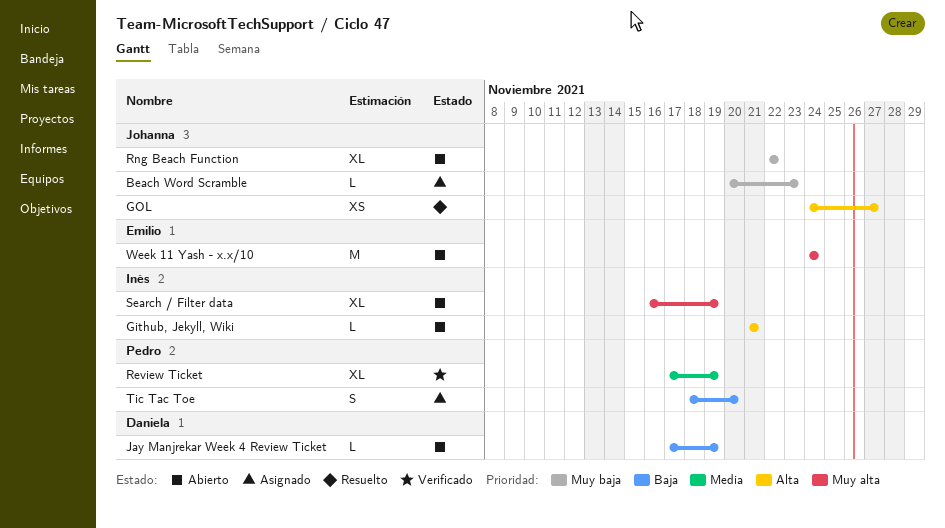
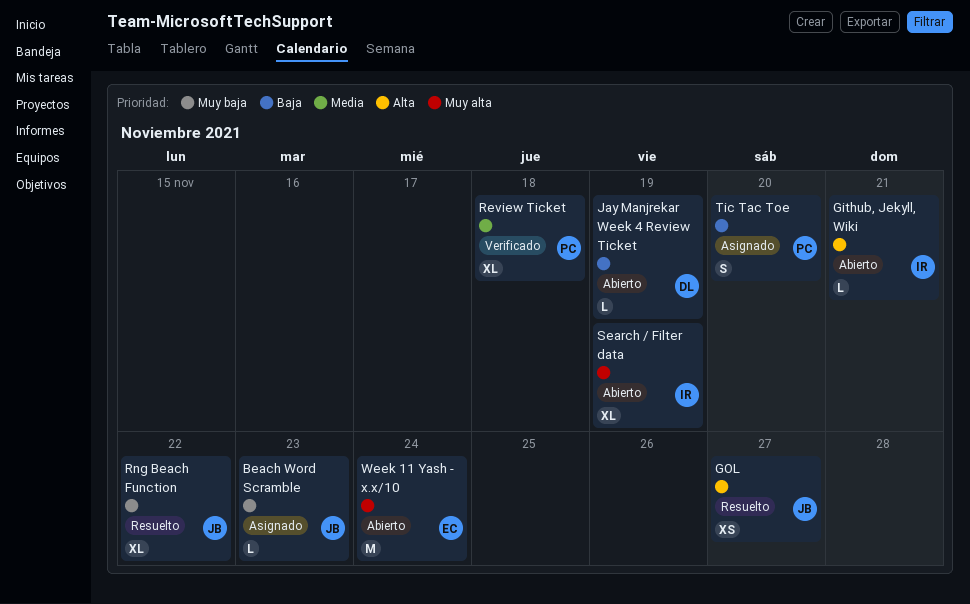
Review Ticket, due: Nov 19 -> Nov 18
Rng Beach Function, status: Abierto -> Resuelto

